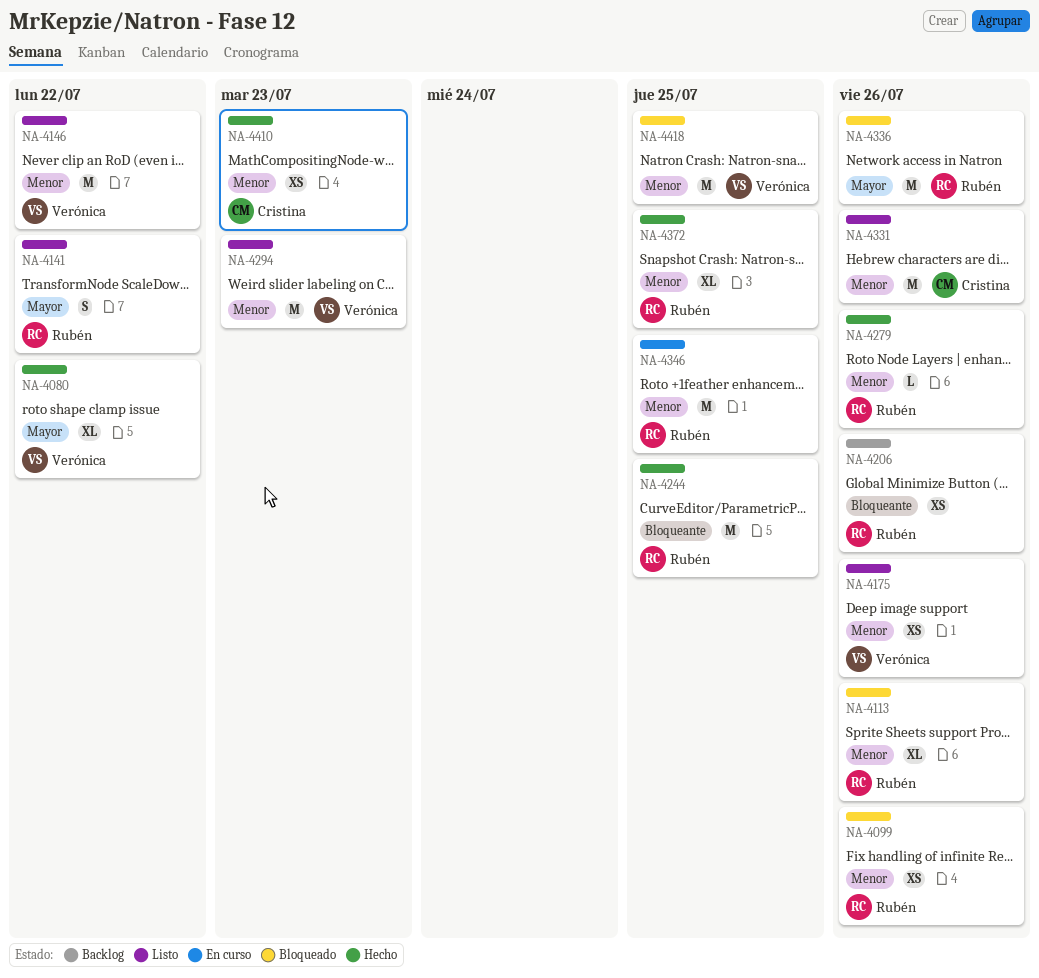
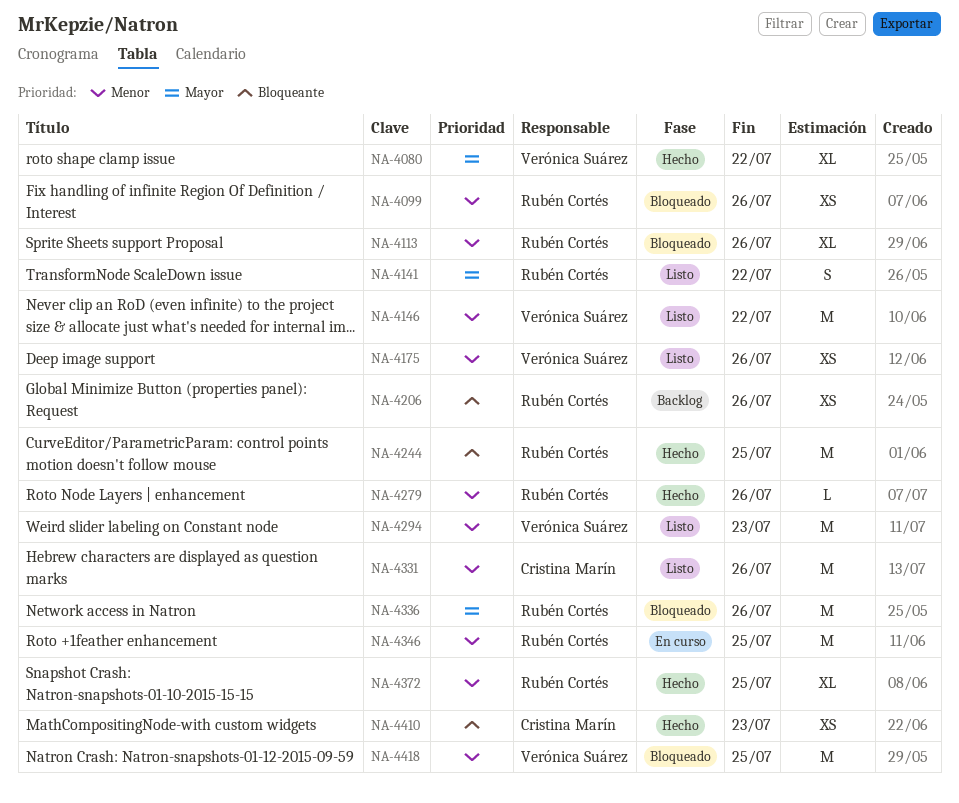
NA-4410, priority: Menor -> Bloqueante

